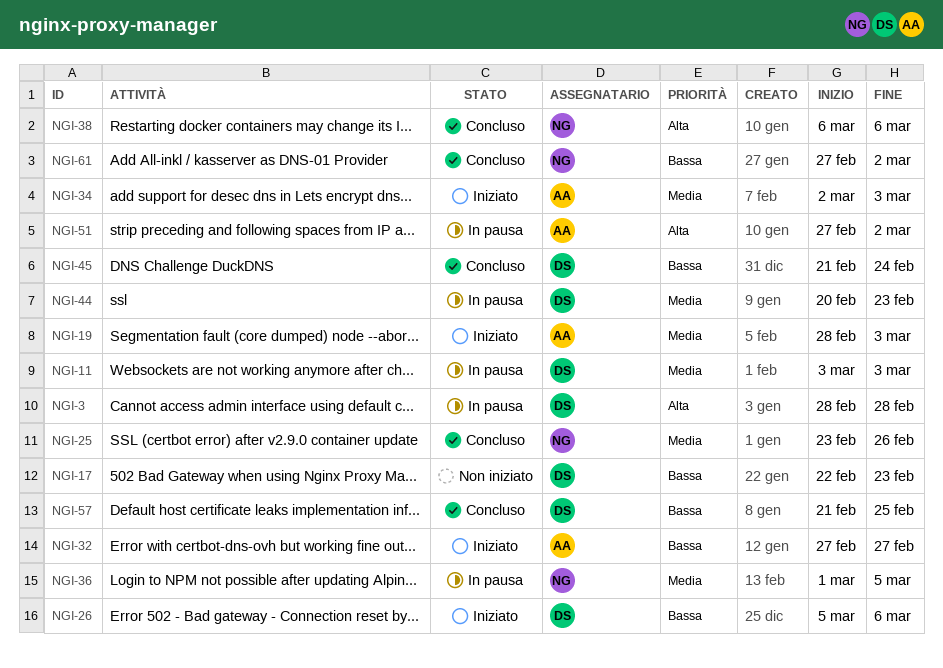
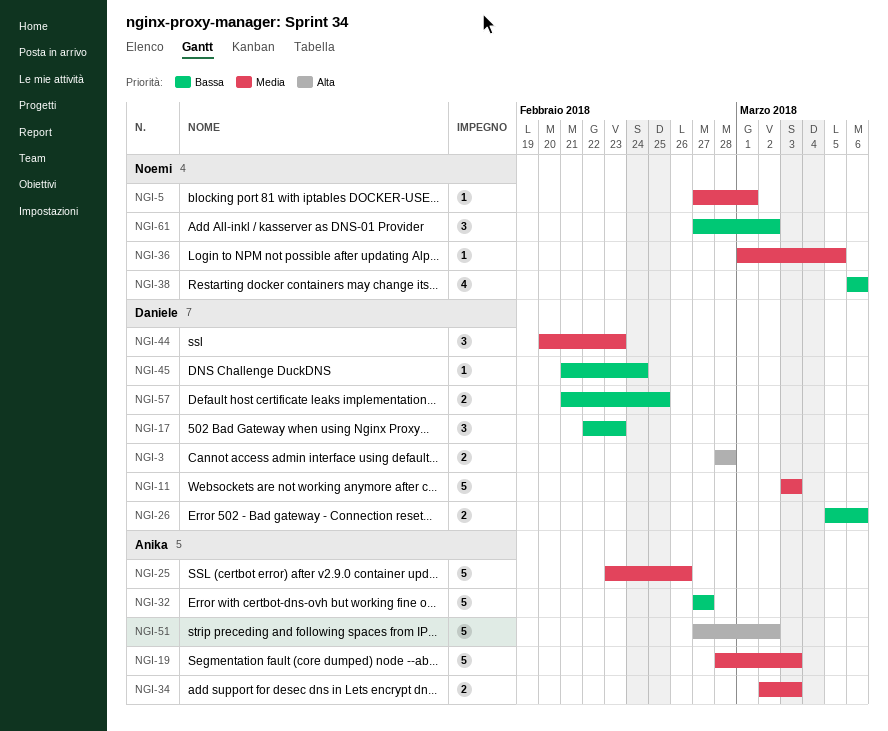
NGI-5: none -> present
NGI-25, owner: Noemi -> Anika
NGI-38, priority: Alta -> Bassa

